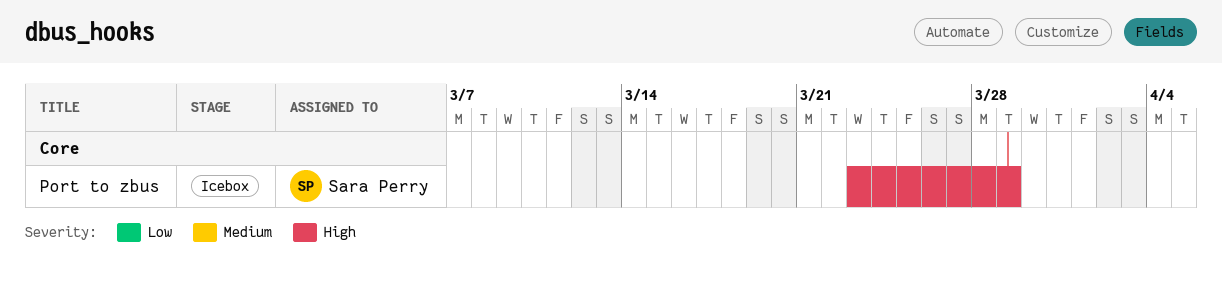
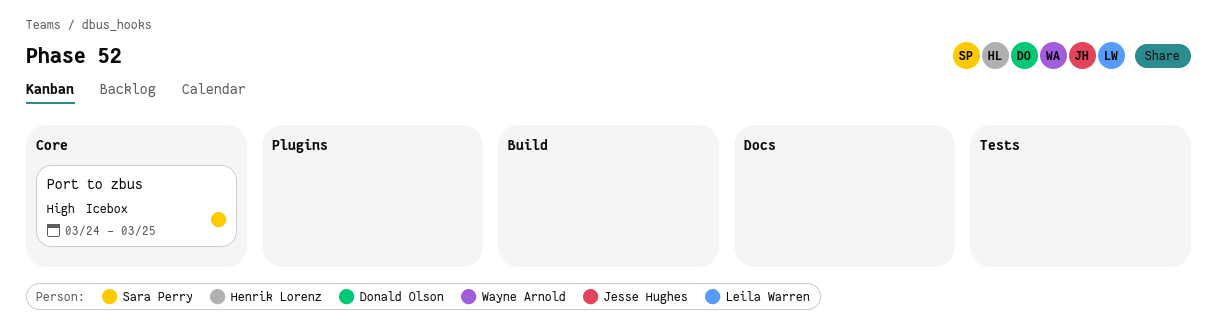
Port to zbus, start: Mar 23 -> Mar 24
Port to zbus, due: Mar 29 -> Mar 25

